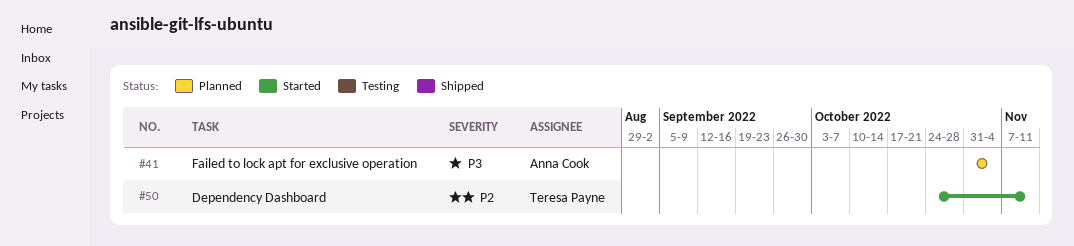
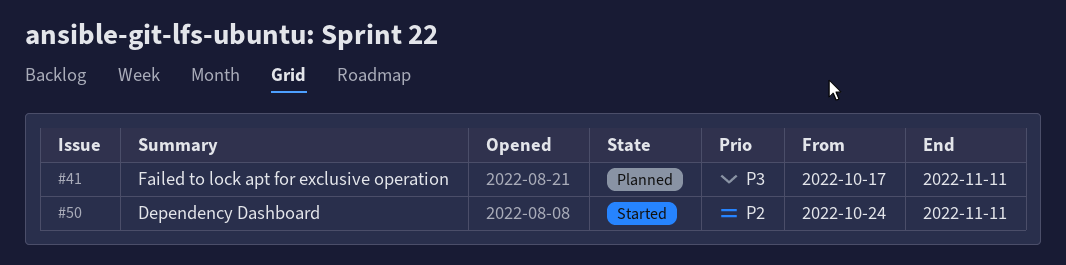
#41, start: Oct 31 -> Oct 17
#41, due: Nov 4 -> Nov 11

